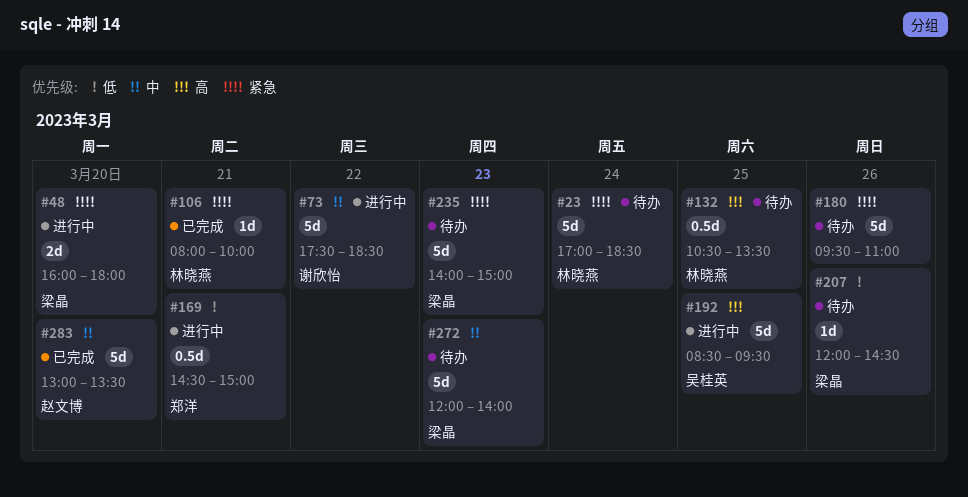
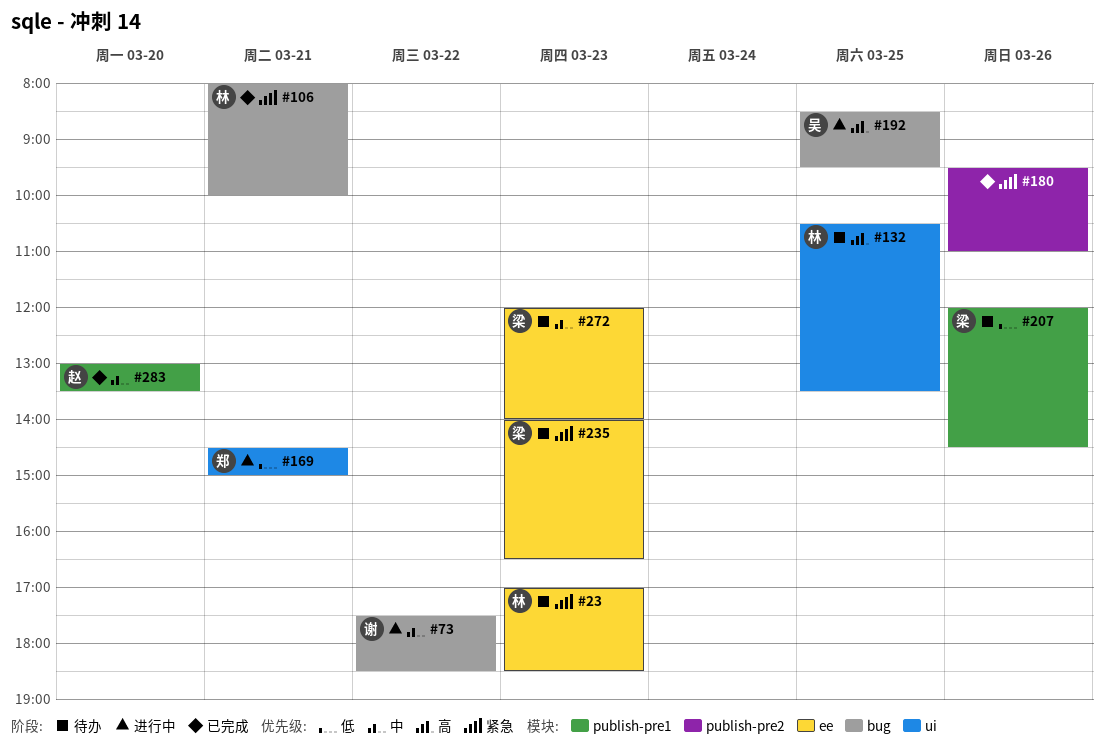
#23, day: Mar 24 -> Mar 23
#48: present -> none
#180, status: 待办 -> 已完成
#235, ends: 15:00 -> 16:30

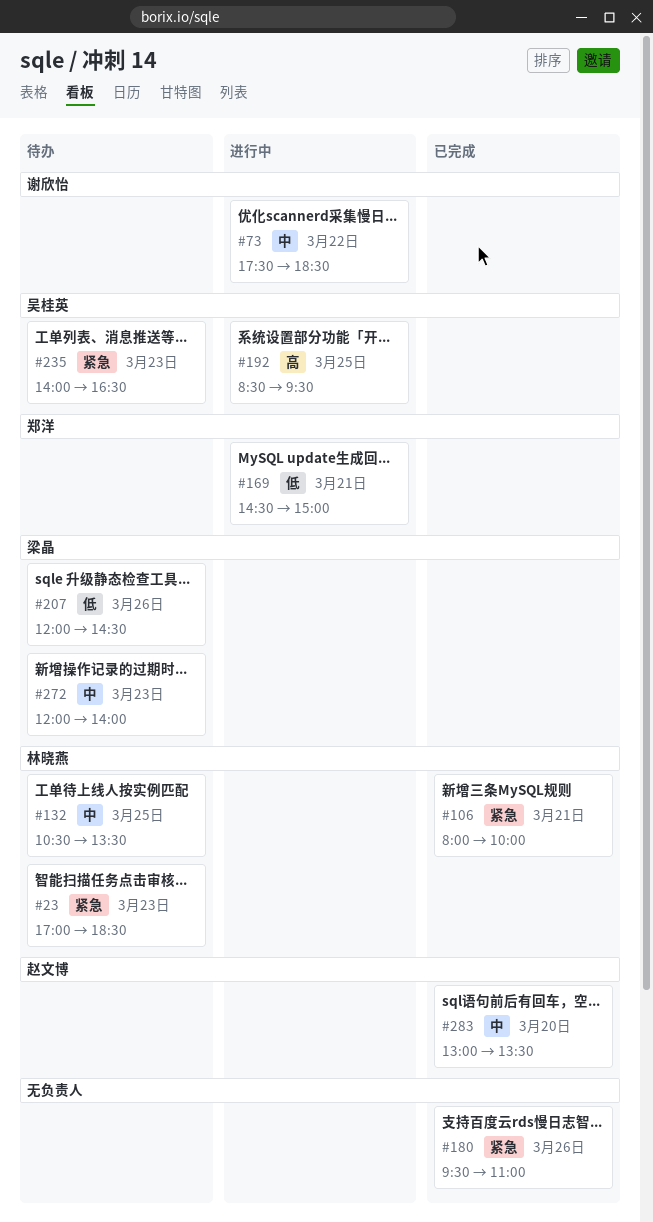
#132, priority: 高 -> 中
#235, owner: 梁晶 -> 吴桂英

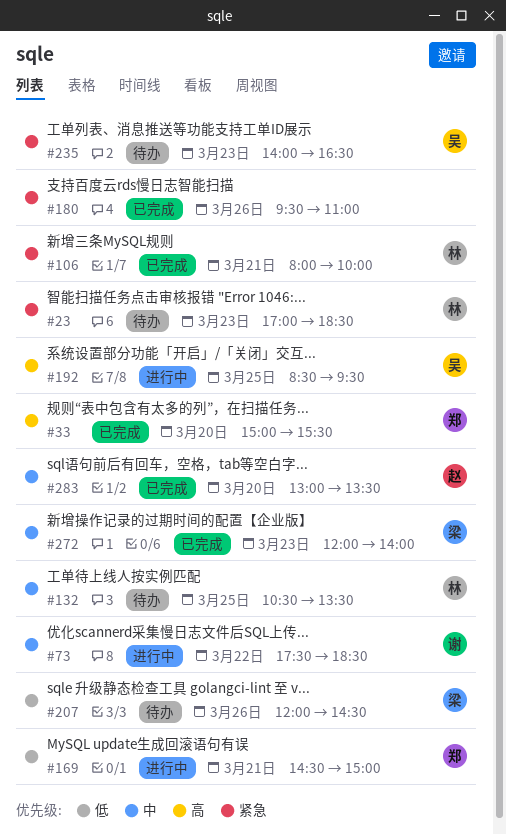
#33: none -> present
#272, status: 待办 -> 已完成

